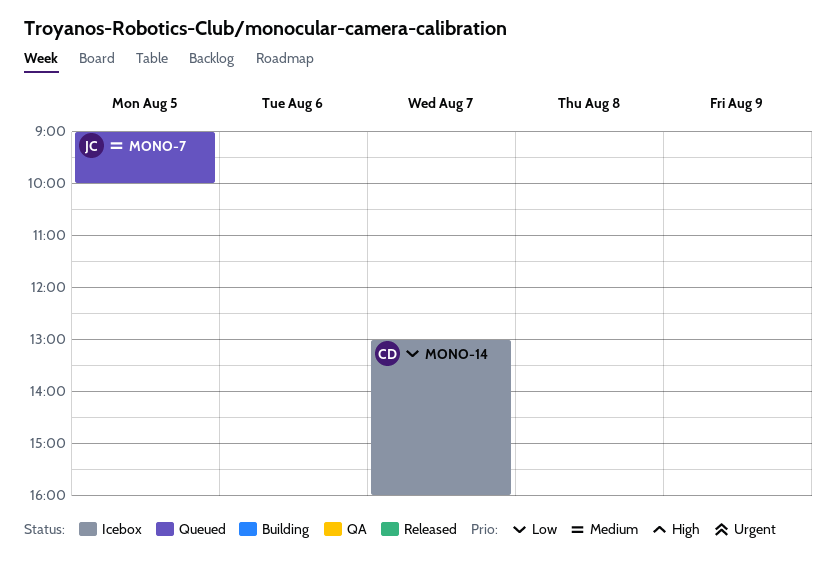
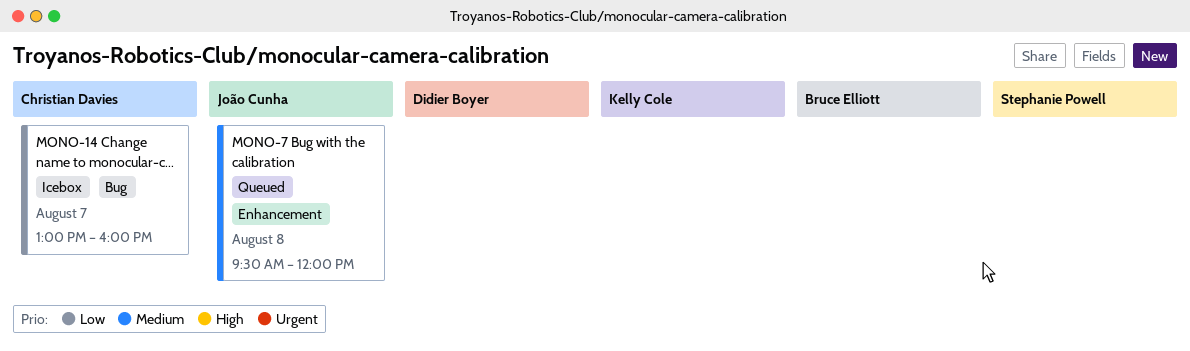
MONO-7, day: Aug 5 -> Aug 8
MONO-7, begins: 09:00 -> 09:30
MONO-7, ends: 10:00 -> 12:00

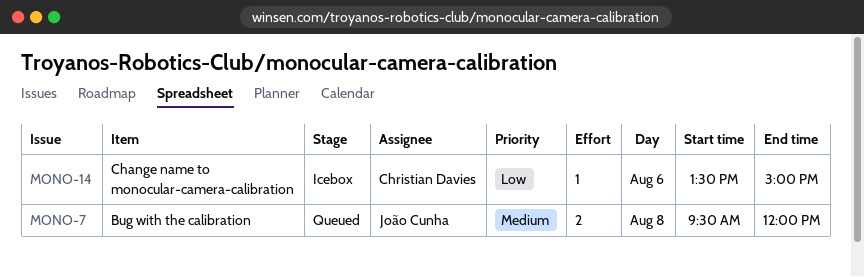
MONO-14, day: Aug 7 -> Aug 6
MONO-14, begins: 13:00 -> 13:30
MONO-14, ends: 16:00 -> 15:00

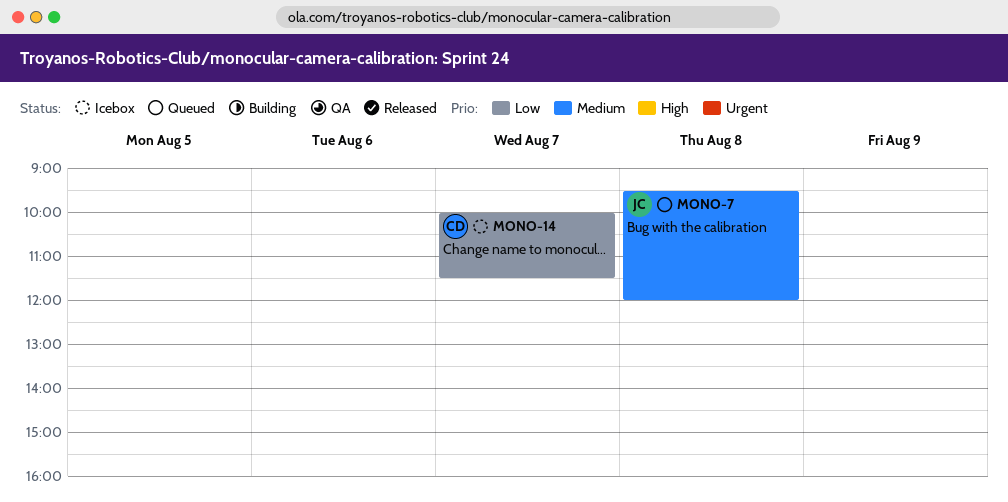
MONO-14, day: Aug 6 -> Aug 7
MONO-14, begins: 13:30 -> 10:00
MONO-14, ends: 15:00 -> 11:30

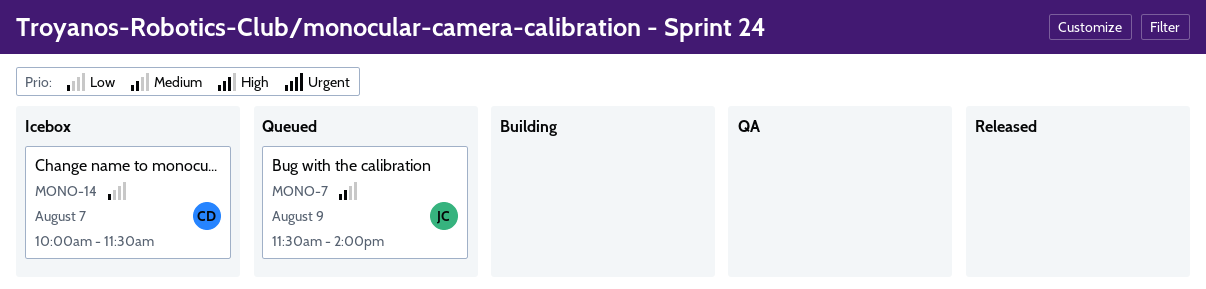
MONO-7, day: Aug 8 -> Aug 9
MONO-7, begins: 09:30 -> 11:30
MONO-7, ends: 12:00 -> 14:00

